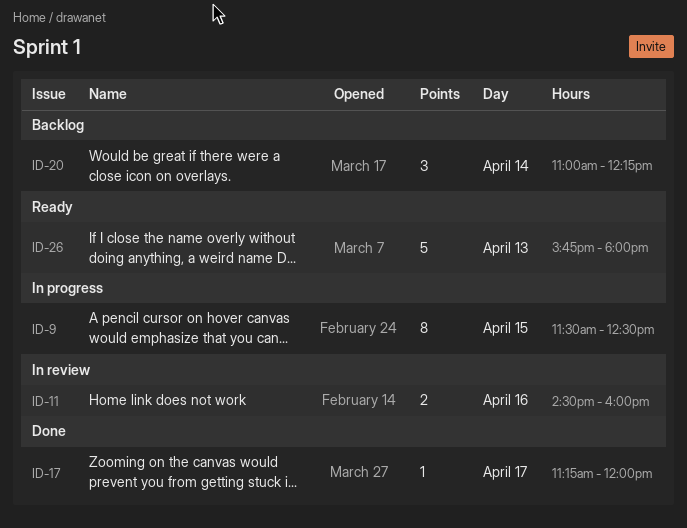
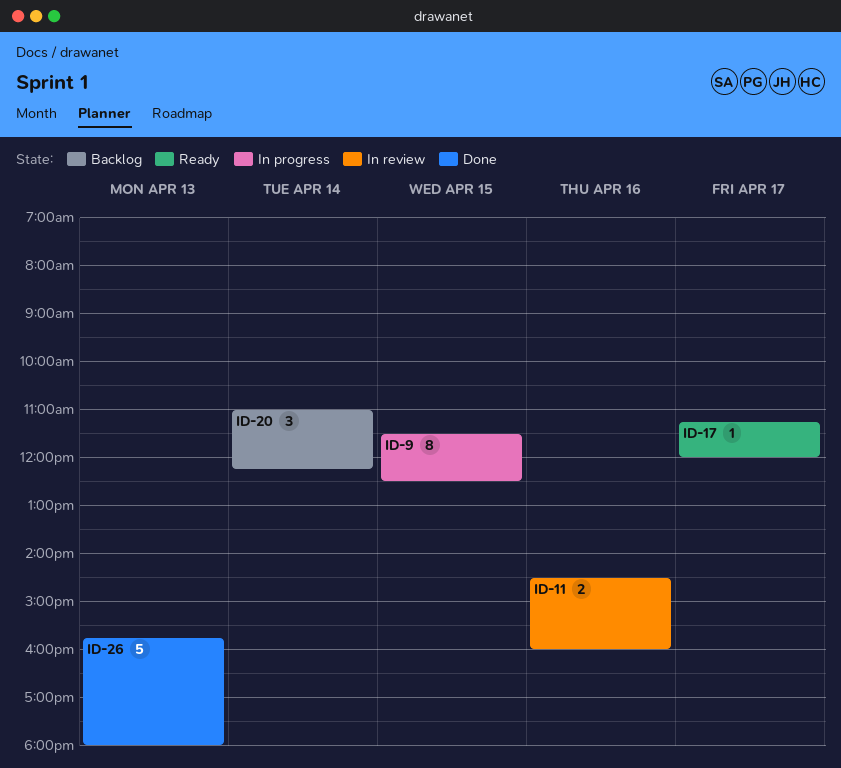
ID-17, status: Done -> Ready
ID-26, status: Ready -> Done

